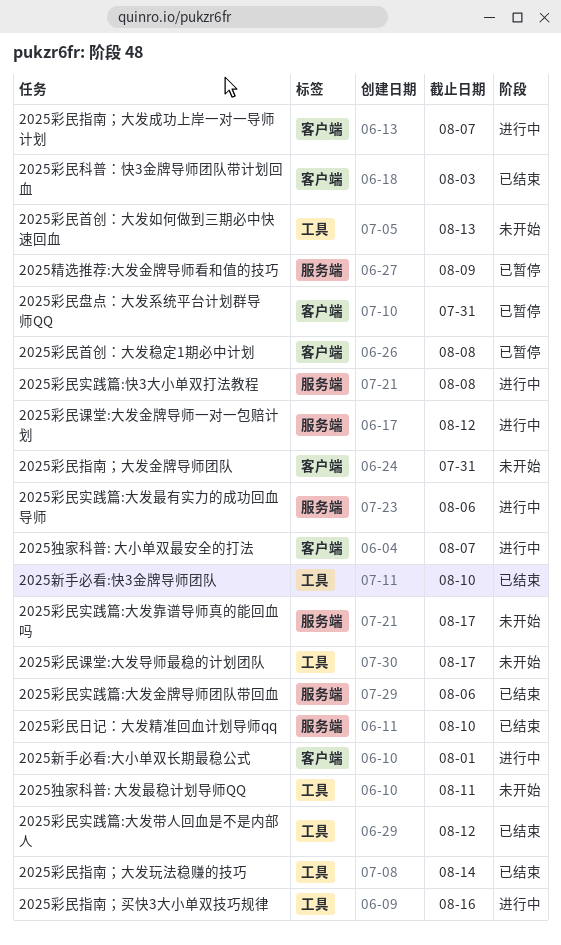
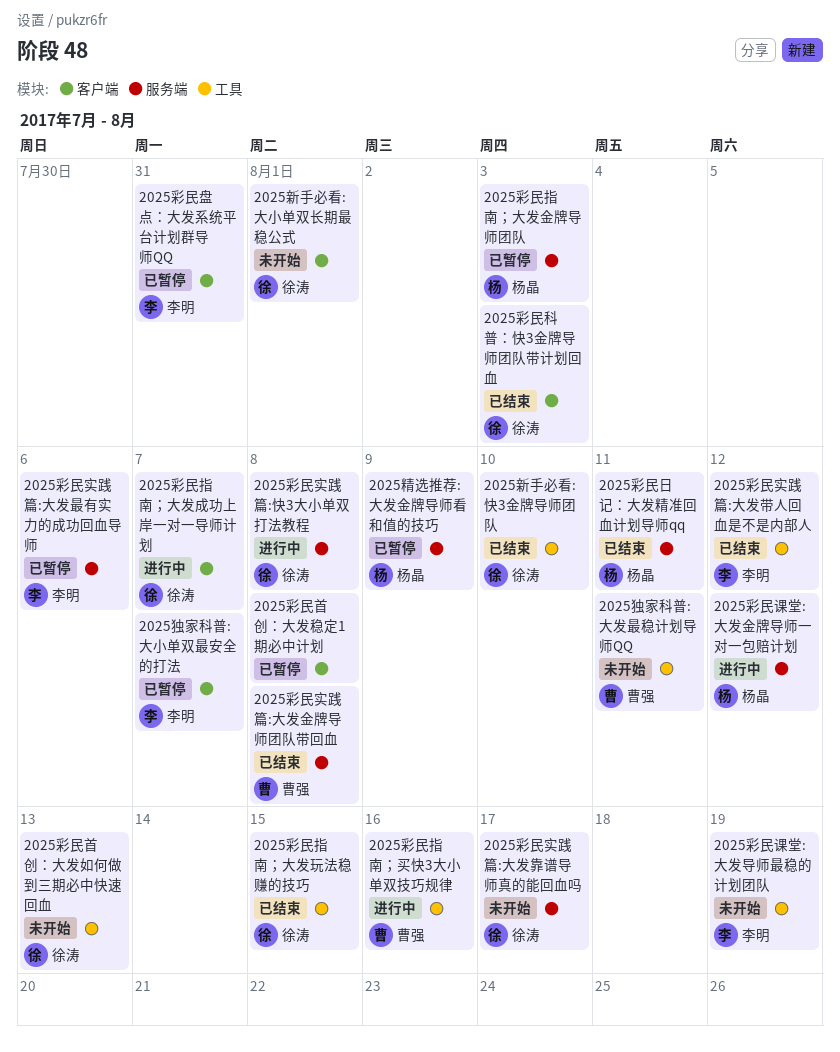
2025彩民实践篇:大发最有实力的成功回血导师, status: 进行中 -> 已暂停
2025彩民实践篇:大发金牌导师团队带回血, due: Aug 6 -> Aug 8
2025彩民指南；大发玩法稳赚的技巧, due: Aug 14 -> Aug 15
2025彩民指南；大发金牌导师团队, status: 未开始 -> 已暂停
2025彩民指南；大发金牌导师团队, label: 客户端 -> 服务端
2025彩民指南；大发金牌导师团队, due: Jul 31 -> Aug 3
2025彩民日记：大发精准回血计划导师qq, due: Aug 10 -> Aug 11
2025彩民课堂:大发导师最稳的计划团队, due: Aug 17 -> Aug 19
2025新手必看:大小单双长期最稳公式, status: 进行中 -> 未开始
2025独家科普: 大小单双最安全的打法, status: 进行中 -> 已暂停

